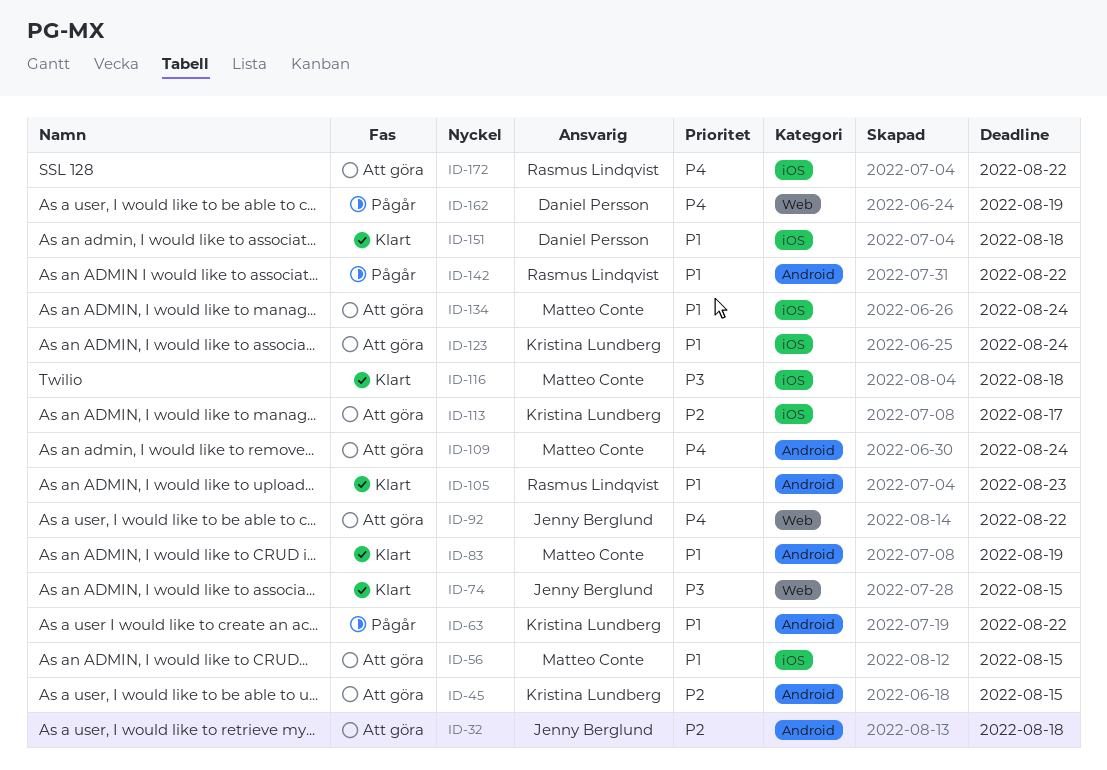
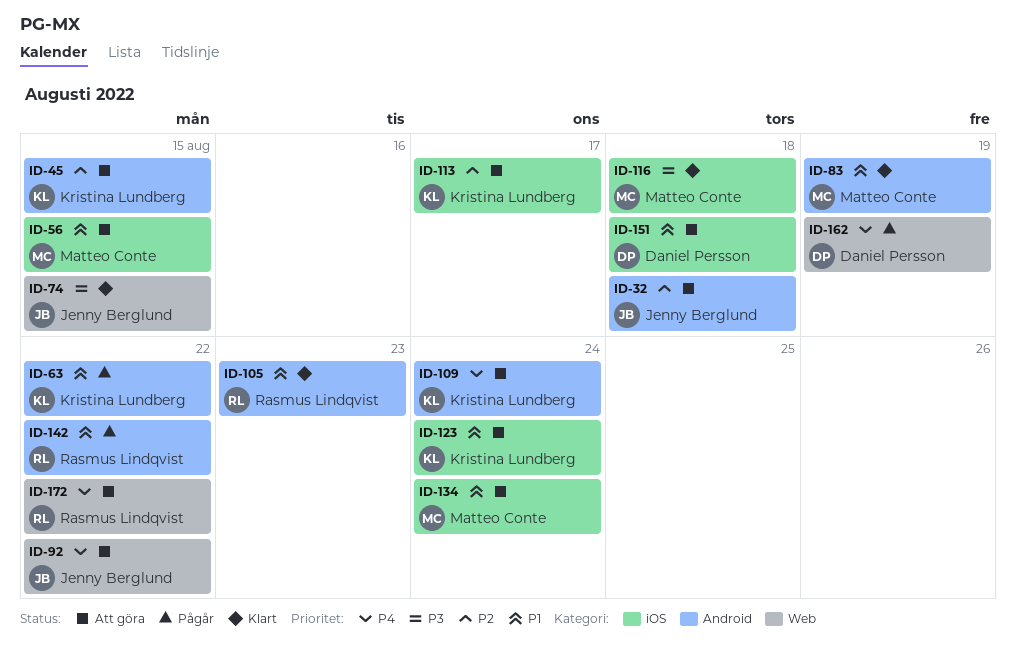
ID-109, owner: Matteo Conte -> Kristina Lundberg
ID-151, status: Klart -> Att göra
ID-172, label: iOS -> Web

